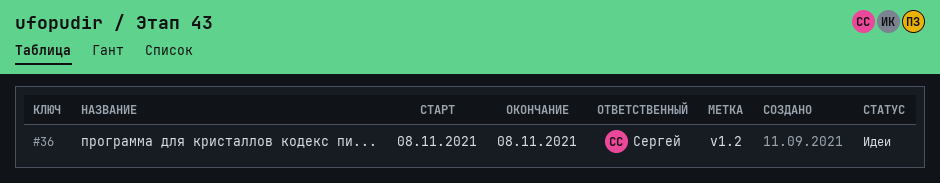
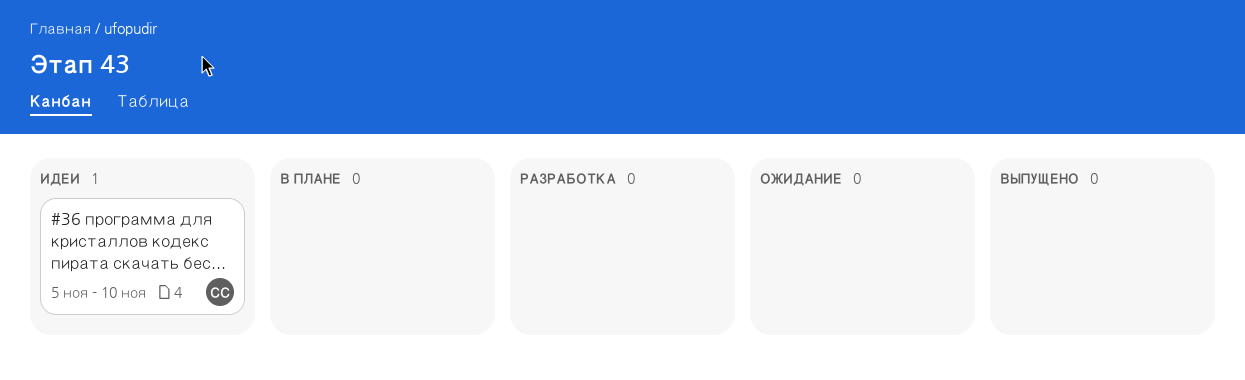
#36, start: Nov 8 -> Nov 5
#36, due: Nov 8 -> Nov 10

